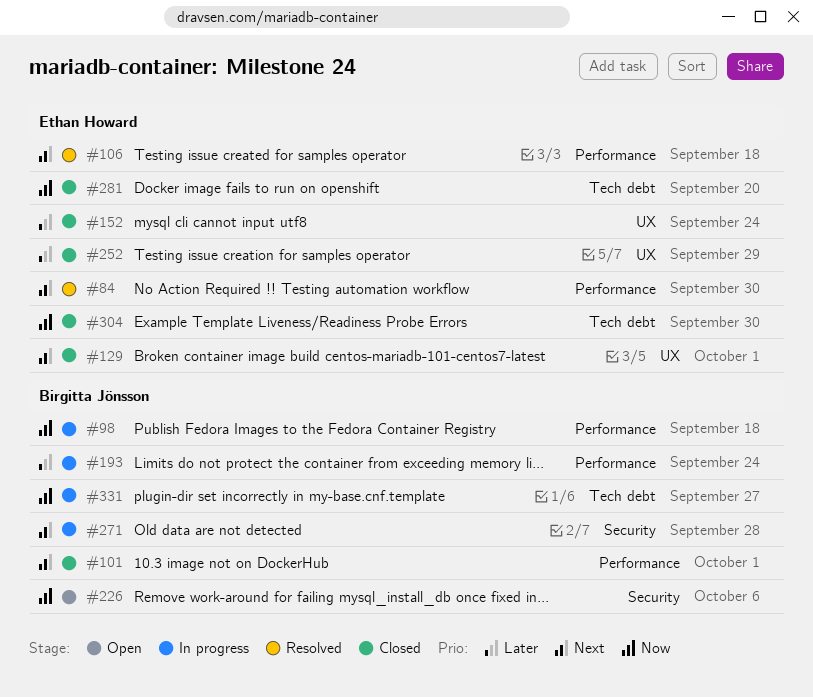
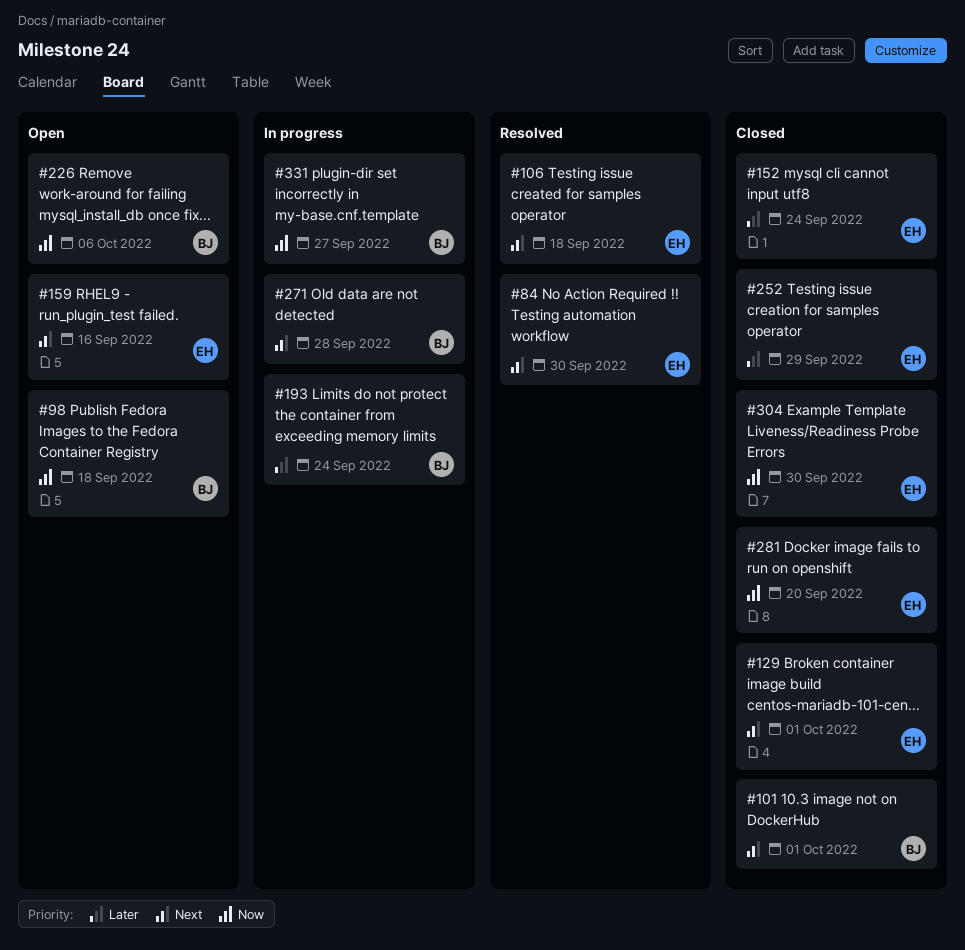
#98, status: In progress -> Open
#159: none -> present

